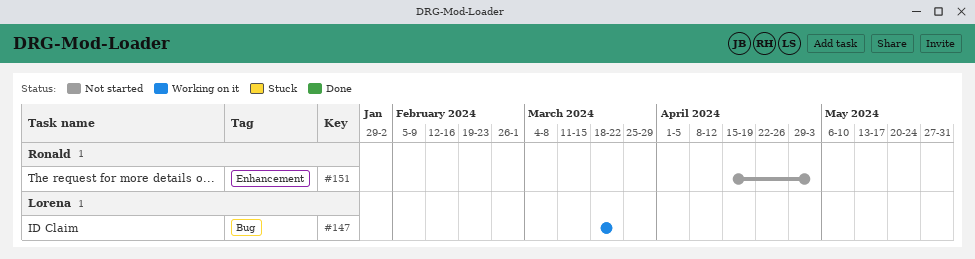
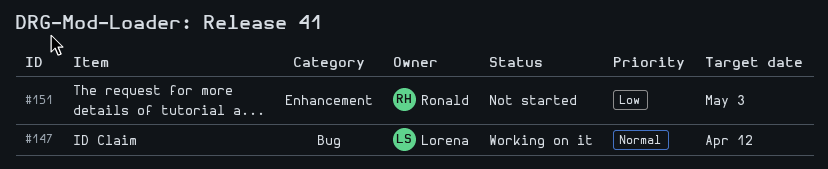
#147, due: Mar 22 -> Apr 12

